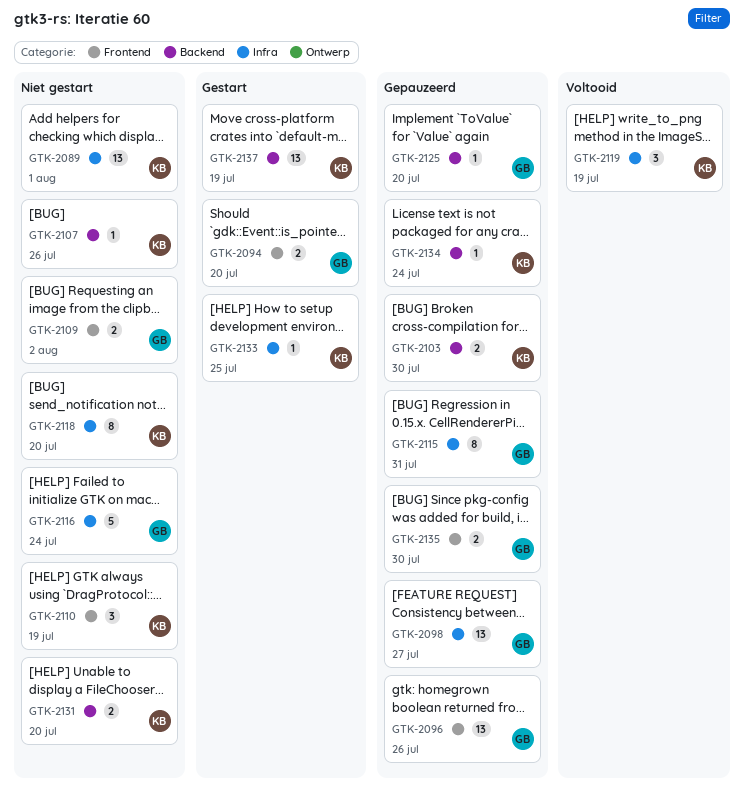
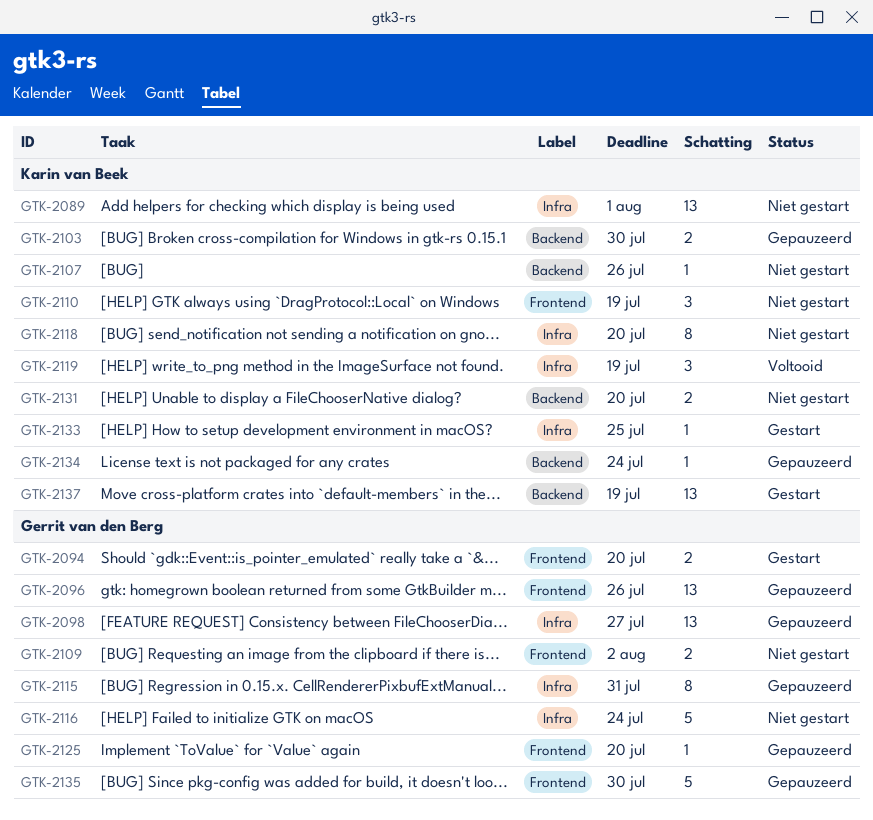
GTK-2125, label: Backend -> Frontend
GTK-2135, estimate: 2 -> 5

